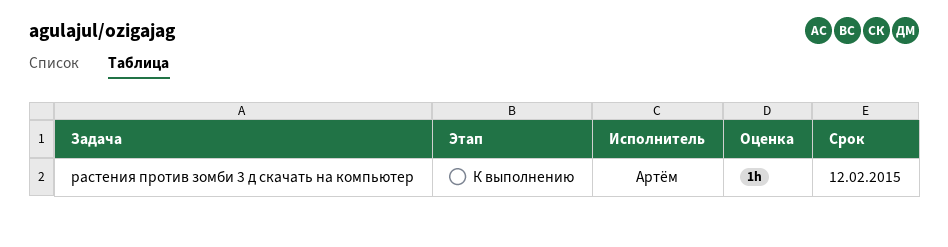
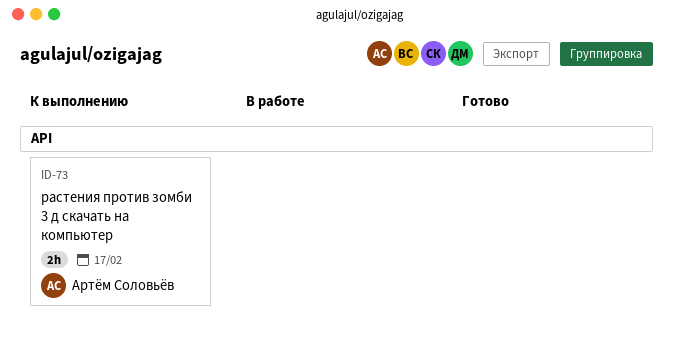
растения против зомби 3 д скачать на компьютер, estimate: 1h -> 2h
растения против зомби 3 д скачать на компьютер, due: Feb 12 -> Feb 17

